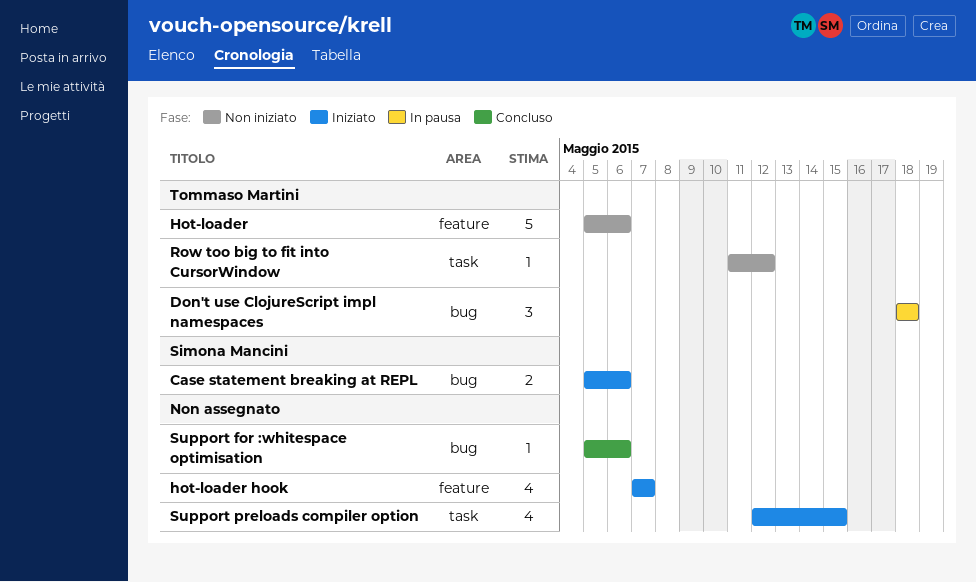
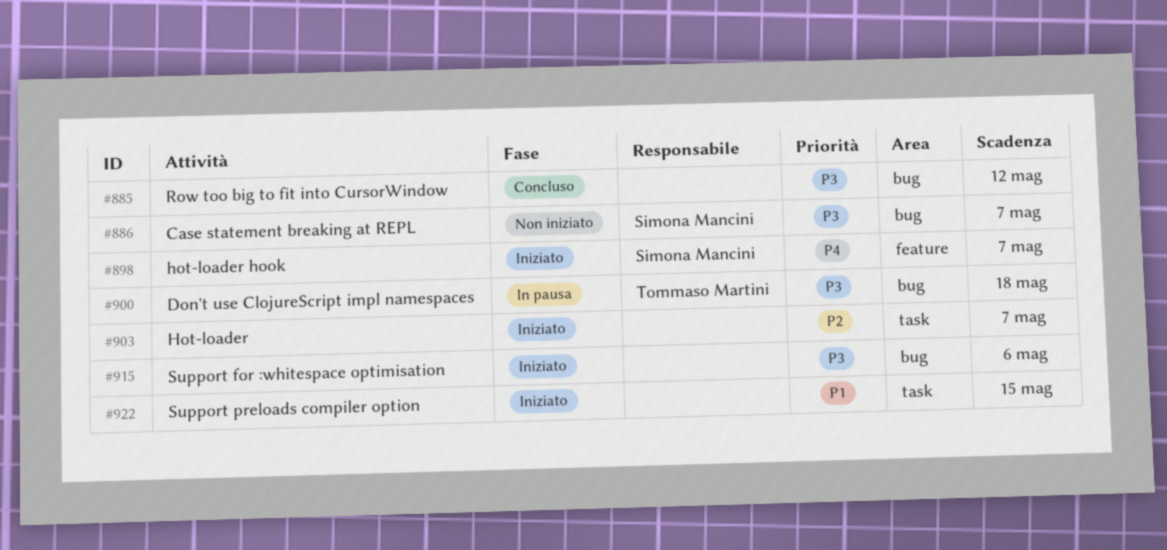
Case statement breaking at REPL, status: Iniziato -> Non iniziato
Case statement breaking at REPL, due: May 6 -> May 7
Hot-loader, status: Non iniziato -> Iniziato
Hot-loader, owner: Tommaso Martini -> none
Hot-loader, label: feature -> task
Hot-loader, due: May 6 -> May 7
hot-loader hook, owner: none -> Simona Mancini
Row too big to fit into CursorWindow, status: Non iniziato -> Concluso
Row too big to fit into CursorWindow, owner: Tommaso Martini -> none
Row too big to fit into CursorWindow, label: task -> bug
Support for :whitespace optimisation, status: Concluso -> Iniziato

